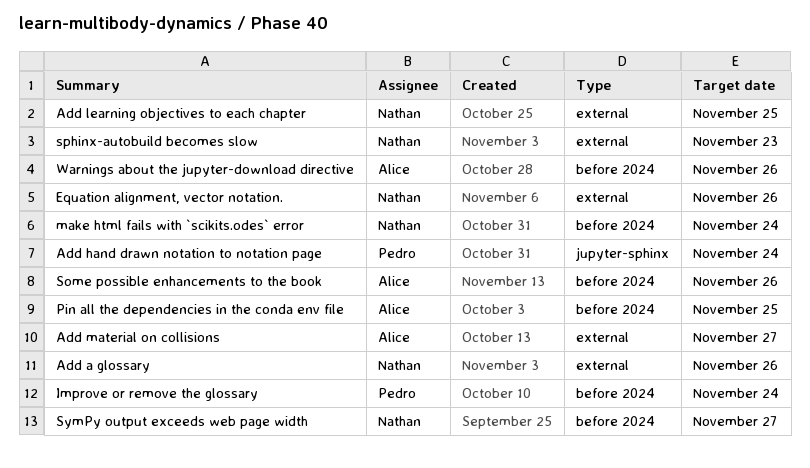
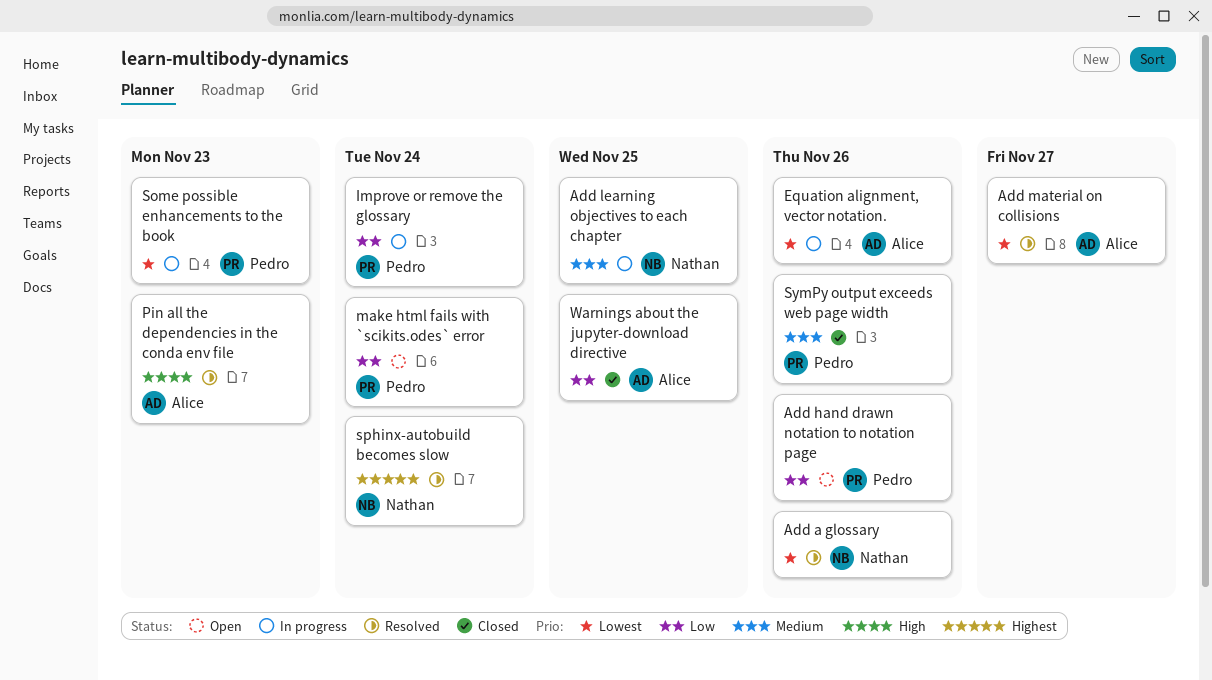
Add hand drawn notation to notation page, due: Nov 24 -> Nov 26
Equation alignment, vector notation., owner: Nathan -> Alice
make html fails with `scikits.odes` error, owner: Nathan -> Pedro
Pin all the dependencies in the conda env file, due: Nov 25 -> Nov 23
Some possible enhancements to the book, owner: Alice -> Pedro
Some possible enhancements to the book, due: Nov 26 -> Nov 23
sphinx-autobuild becomes slow, due: Nov 23 -> Nov 24
SymPy output exceeds web page width, owner: Nathan -> Pedro
SymPy output exceeds web page width, due: Nov 27 -> Nov 26
Warnings about the jupyter-download directive, due: Nov 26 -> Nov 25

